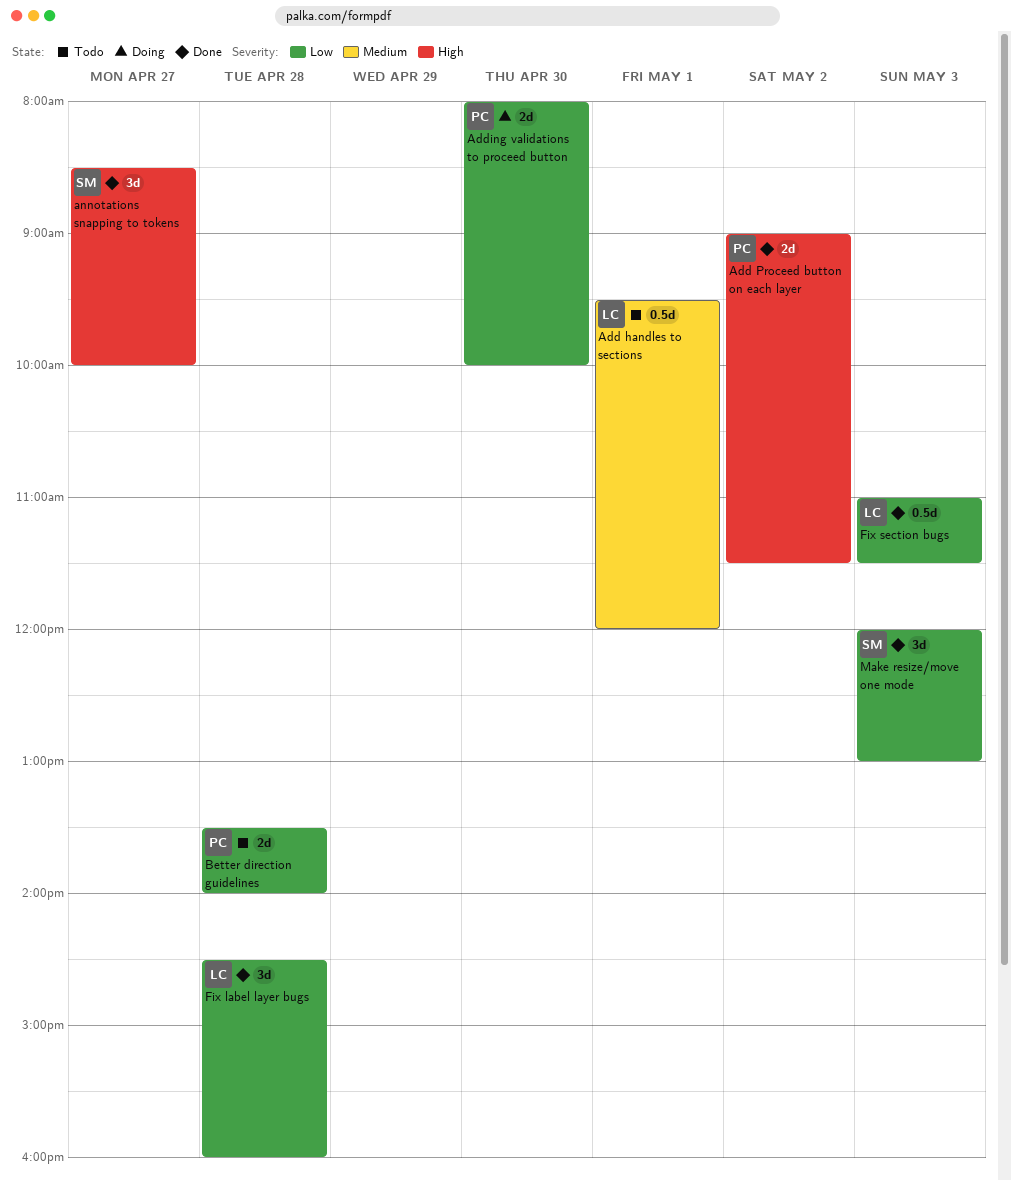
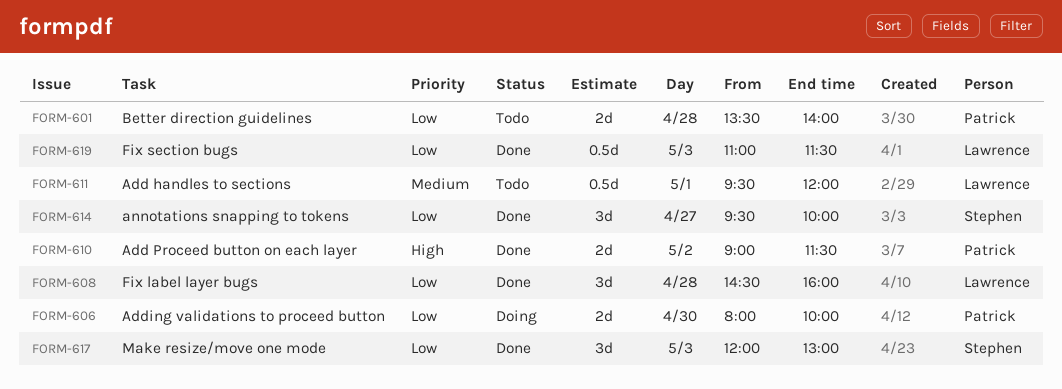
annotations snapping to tokens, priority: High -> Low
annotations snapping to tokens, begins: 08:30 -> 09:30

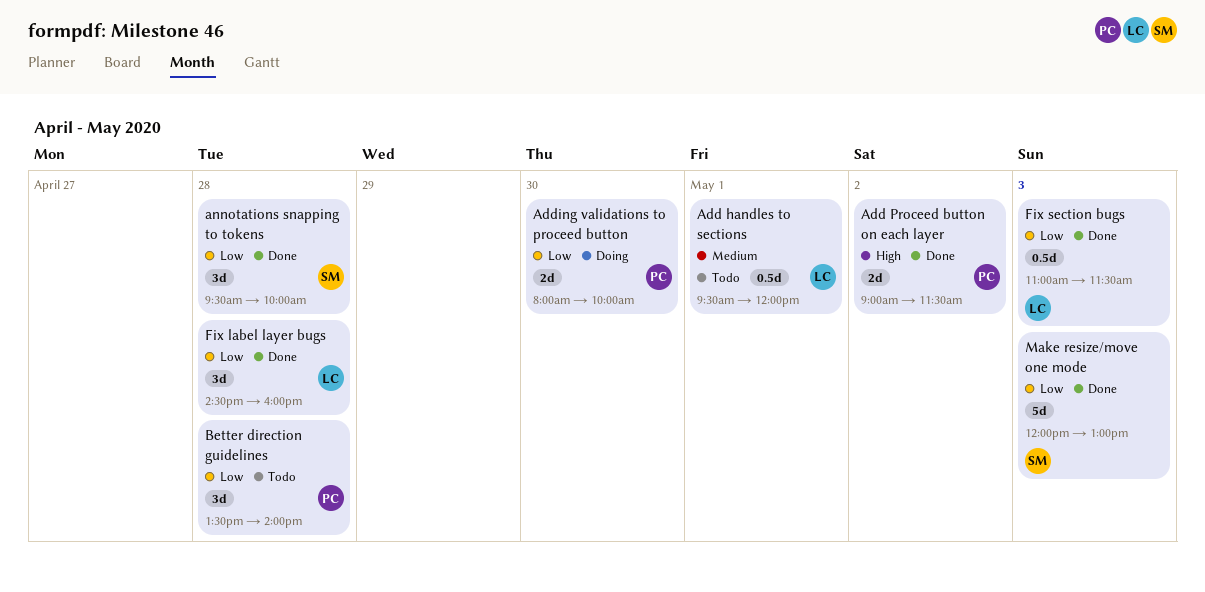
annotations snapping to tokens, day: Apr 27 -> Apr 28
Better direction guidelines, estimate: 2d -> 3d
Make resize/move one mode, estimate: 3d -> 5d

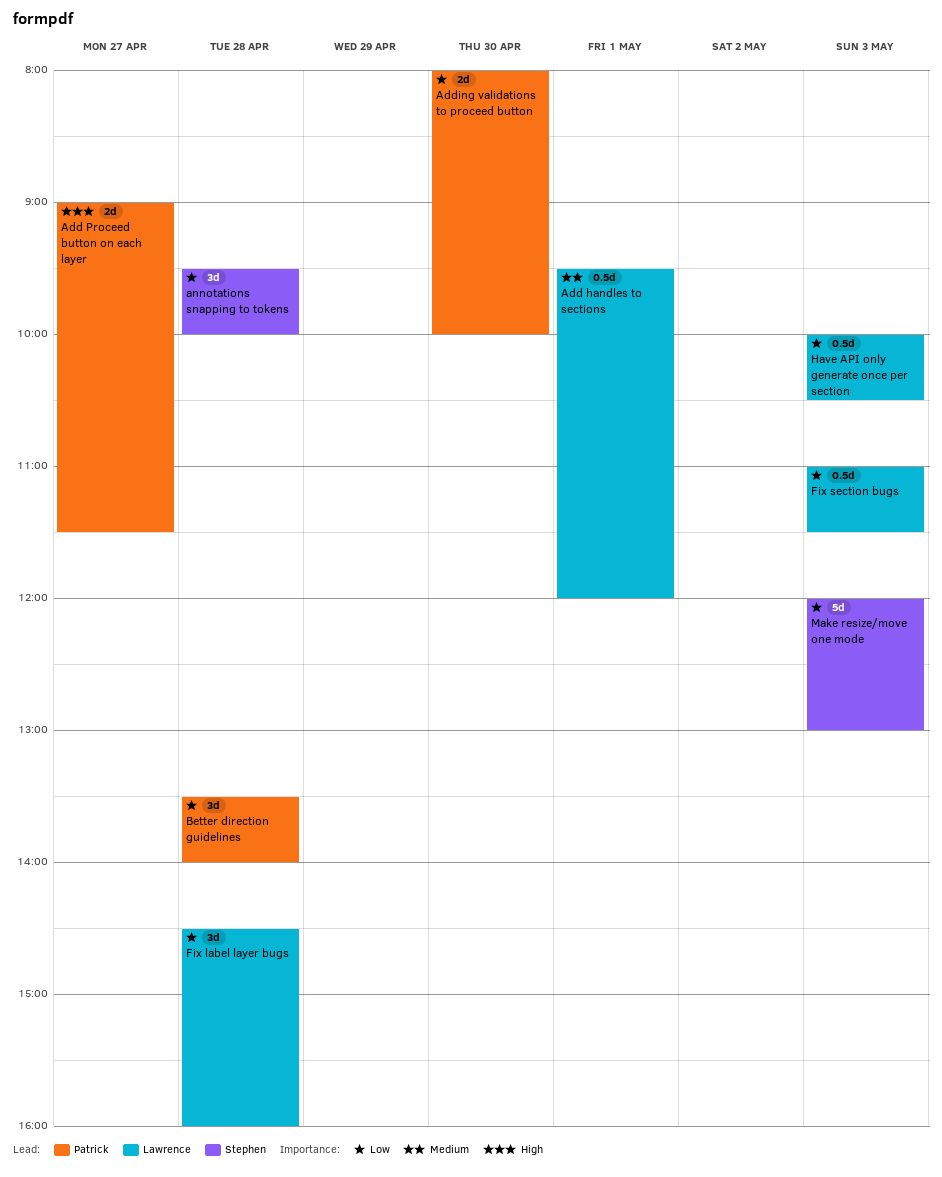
Add Proceed button on each layer, day: May 2 -> Apr 27
Have API only generate once per section: none -> present

